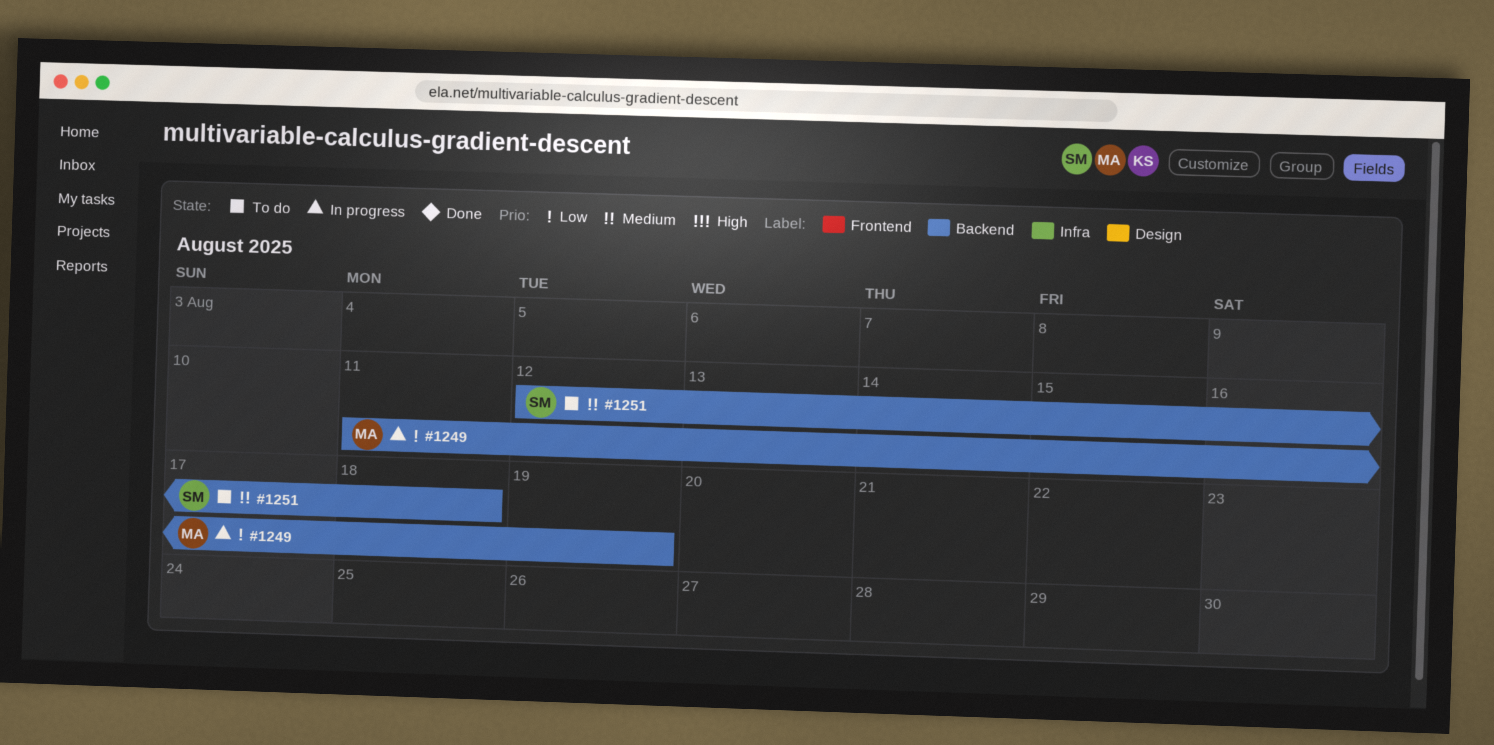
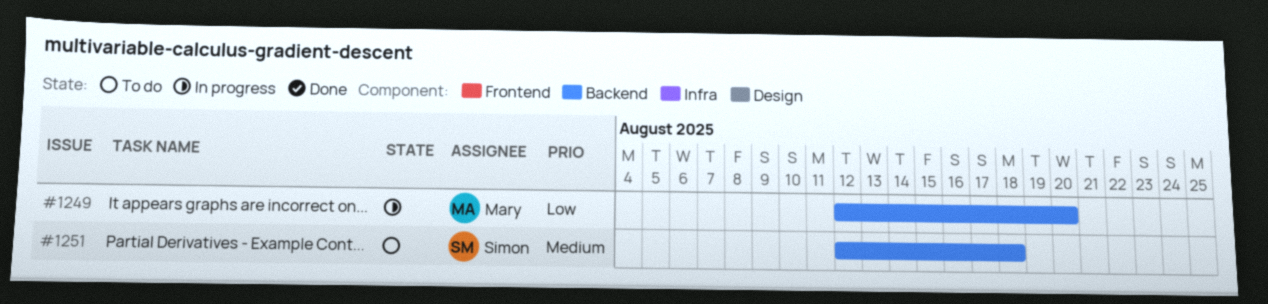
#1249, start: Aug 11 -> Aug 12
#1249, due: Aug 19 -> Aug 20

